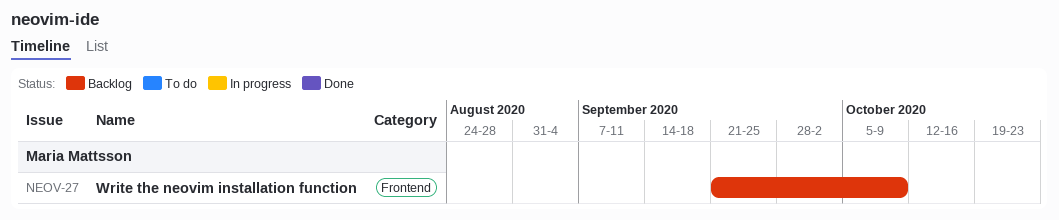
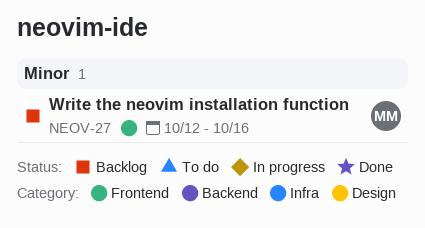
NEOV-27, start: Sep 21 -> Oct 12
NEOV-27, due: Oct 9 -> Oct 16

